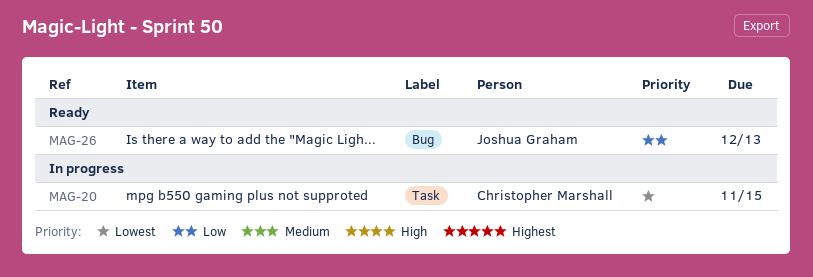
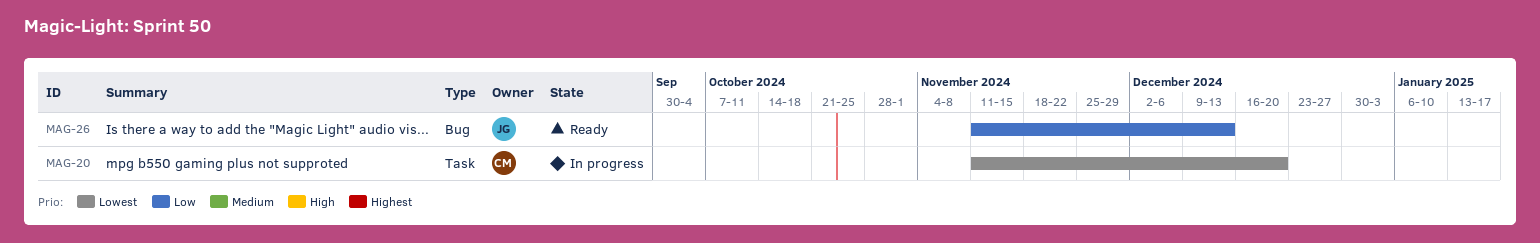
MAG-20, due: Nov 15 -> Dec 20

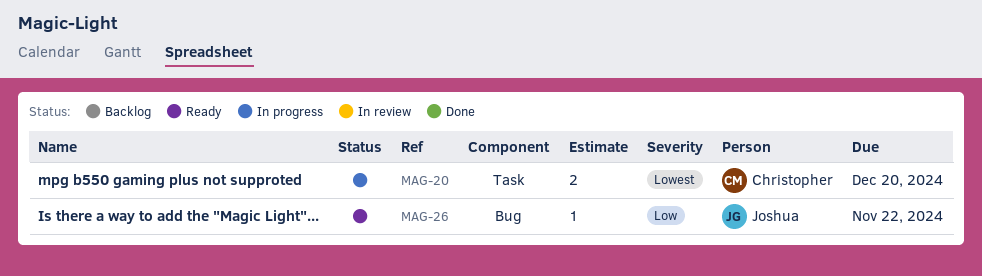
MAG-26, due: Dec 13 -> Nov 22

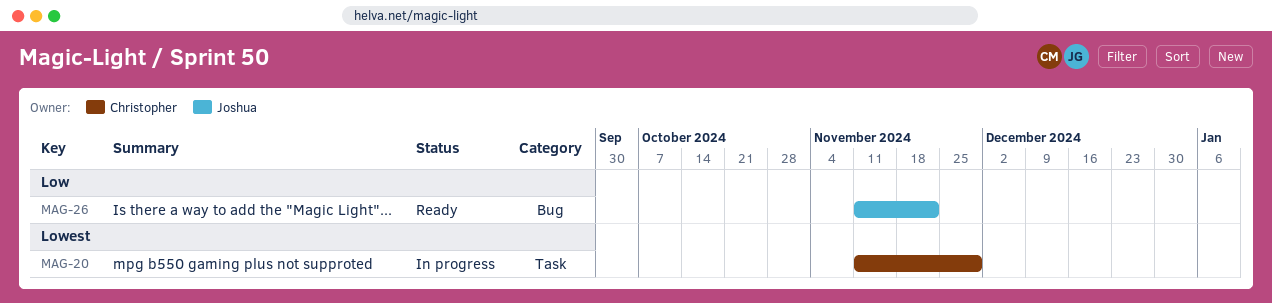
MAG-20, due: Dec 20 -> Nov 29

